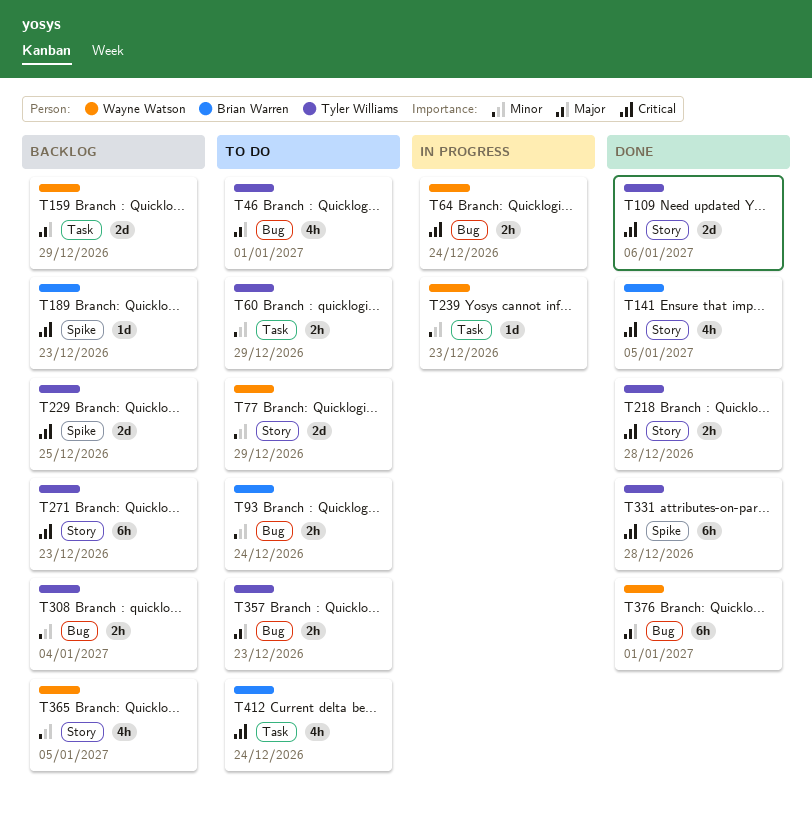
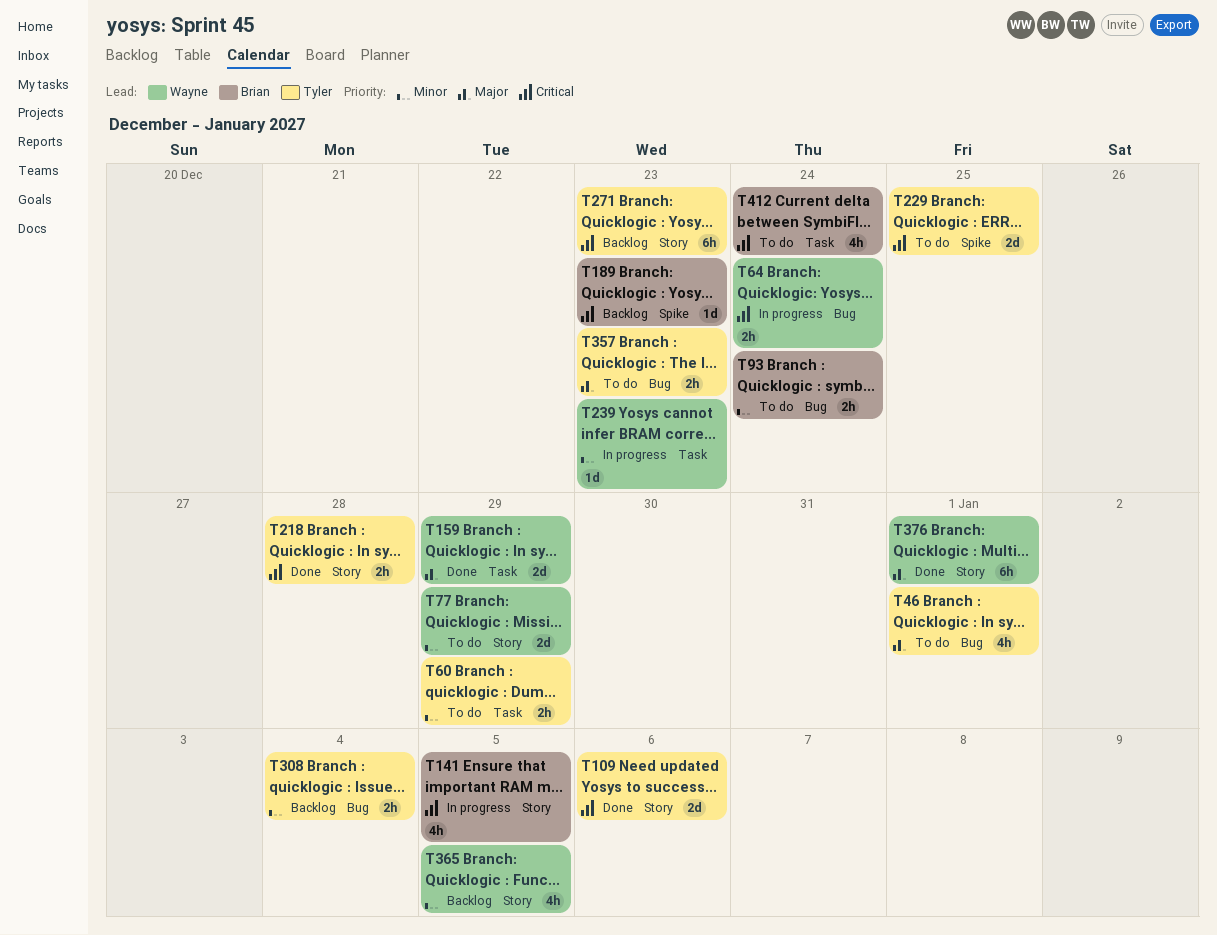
T141, status: Done -> In progress
T159, status: Backlog -> Done
T229, status: Backlog -> To do
T331: present -> none
T376, label: Bug -> Story

